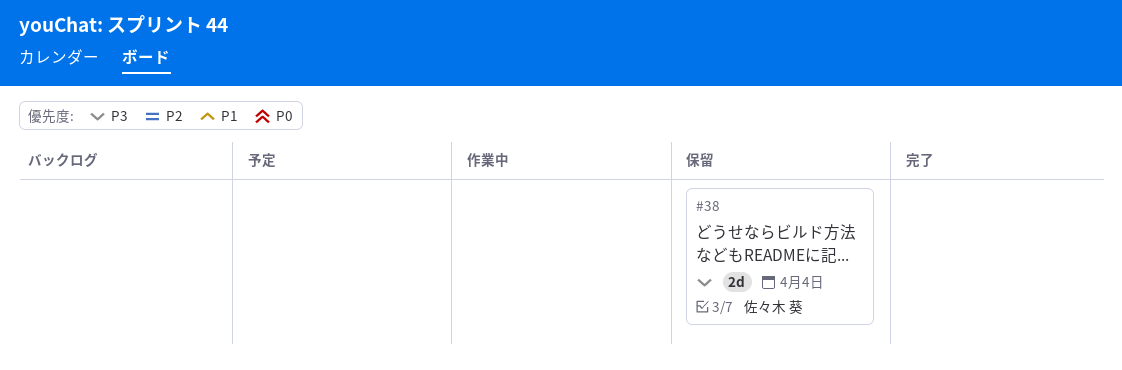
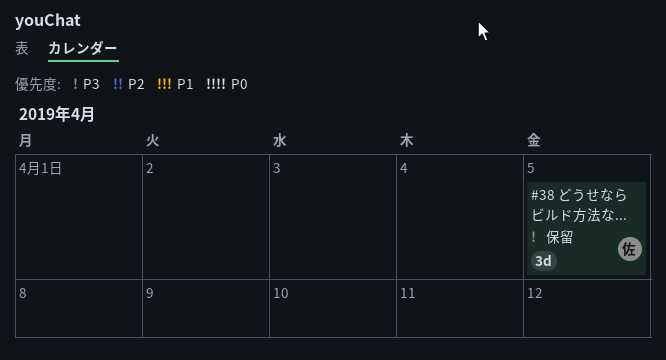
#38, estimate: 2d -> 3d
#38, due: Apr 4 -> Apr 5

